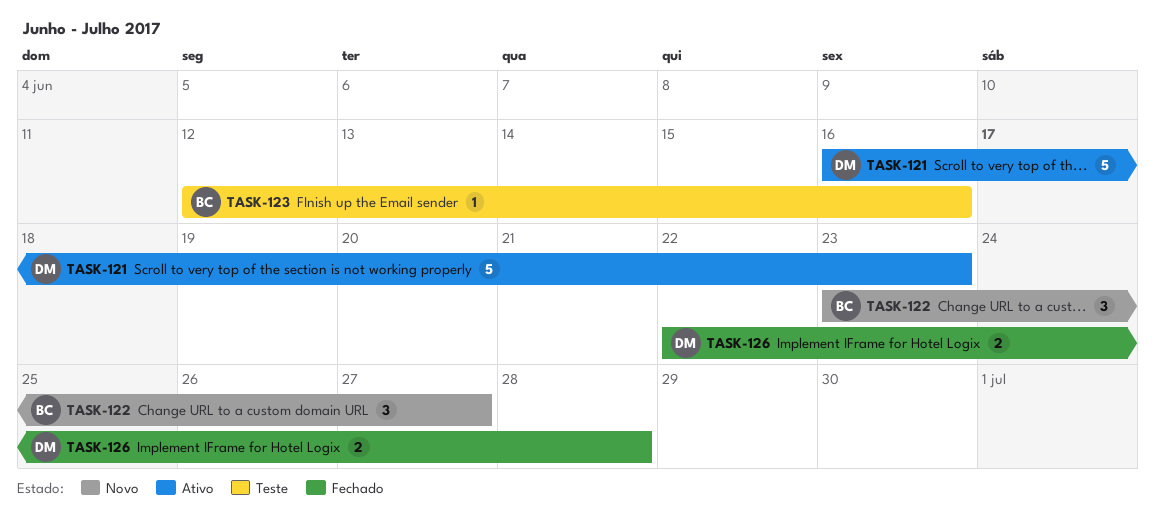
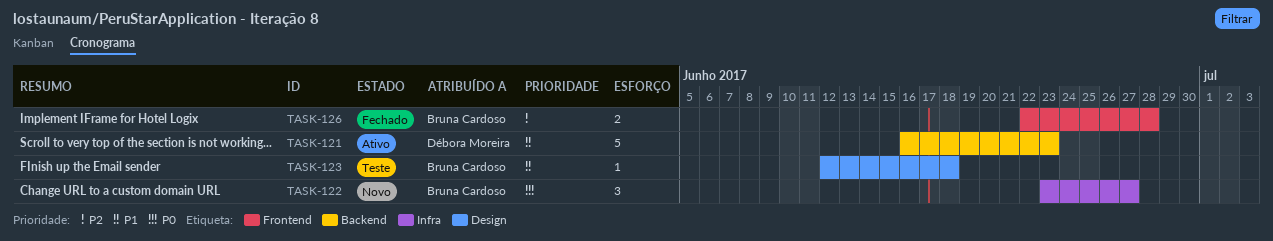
TASK-123, due: Jun 16 -> Jun 18
TASK-126, owner: Débora Moreira -> Bruna Cardoso

